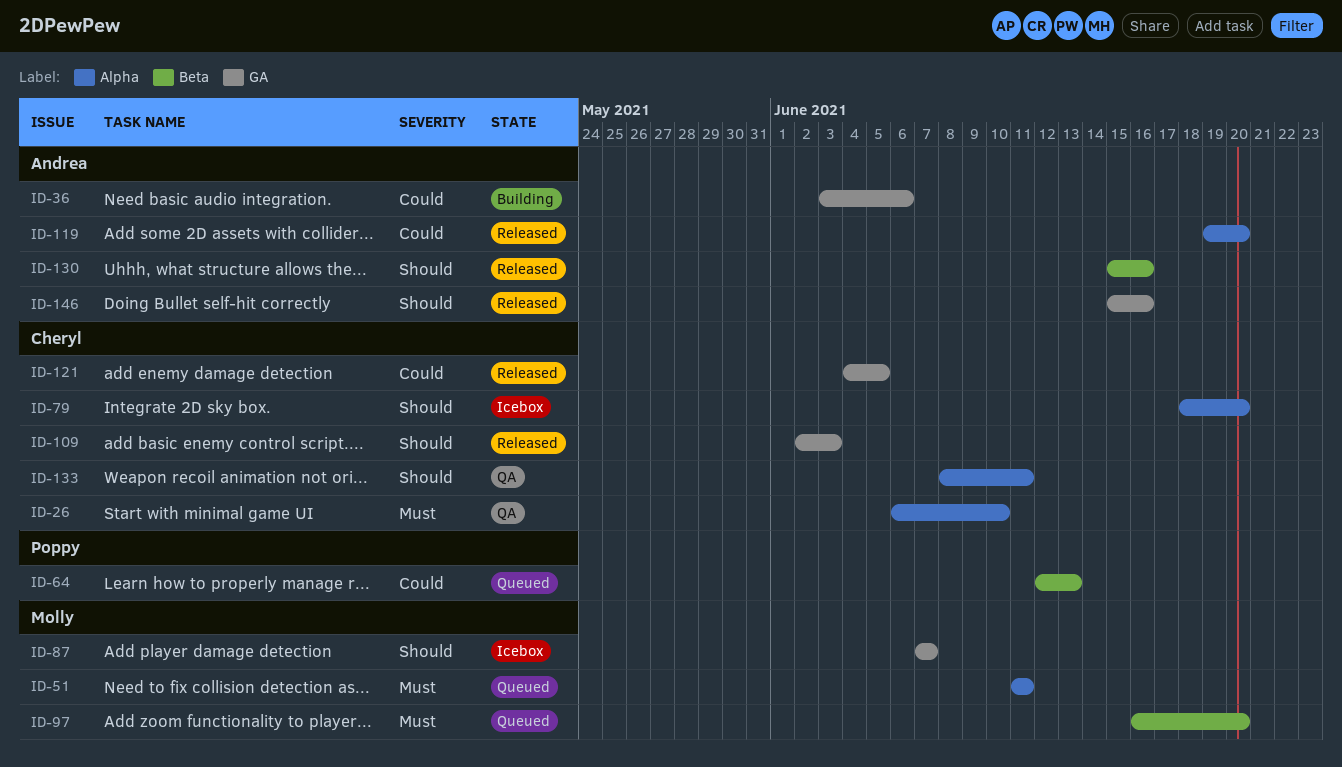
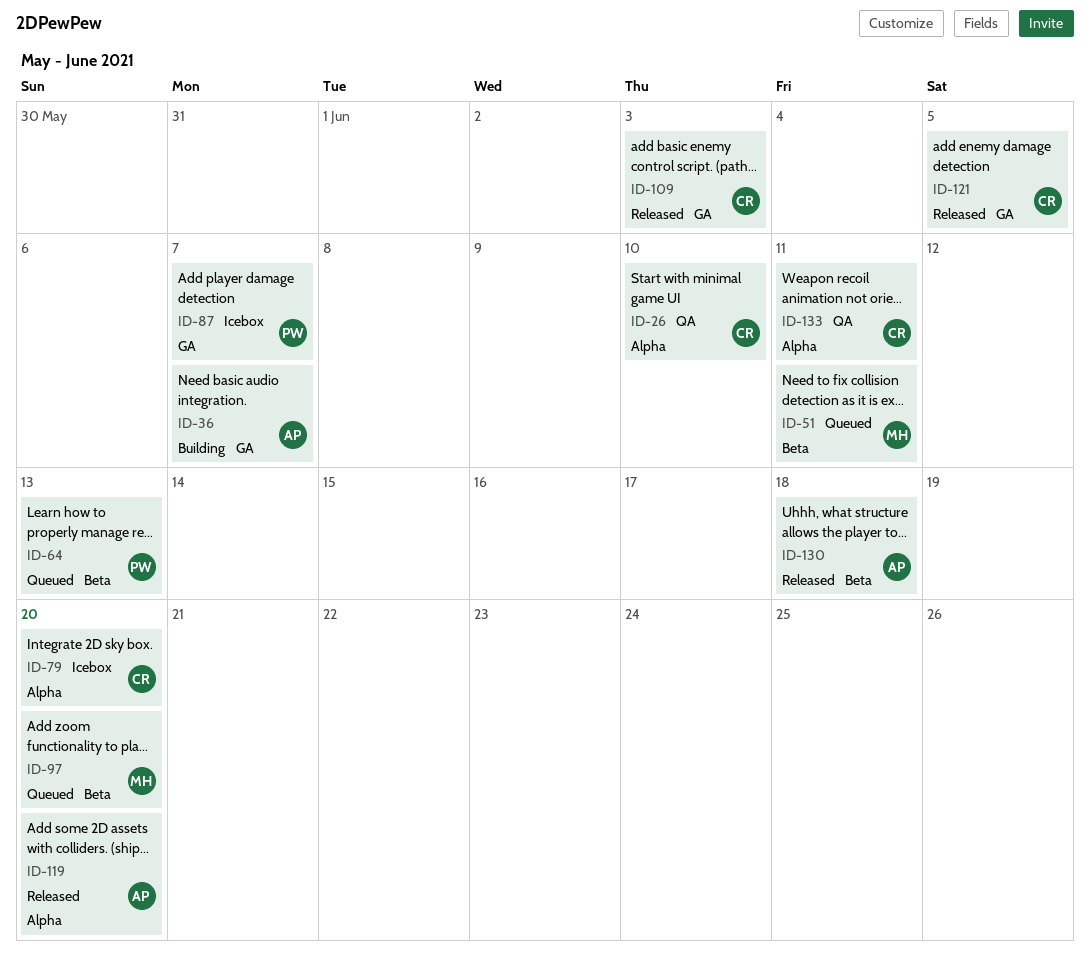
ID-36, due: Jun 6 -> Jun 7
ID-51, label: Alpha -> Beta
ID-87, owner: Molly -> Poppy
ID-130, due: Jun 16 -> Jun 18
ID-146: present -> none

